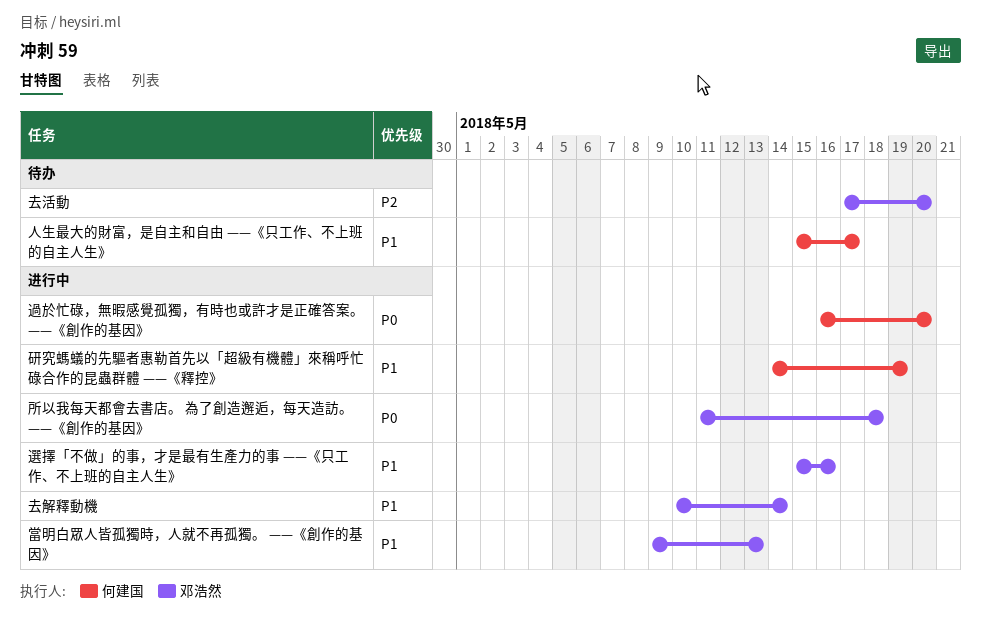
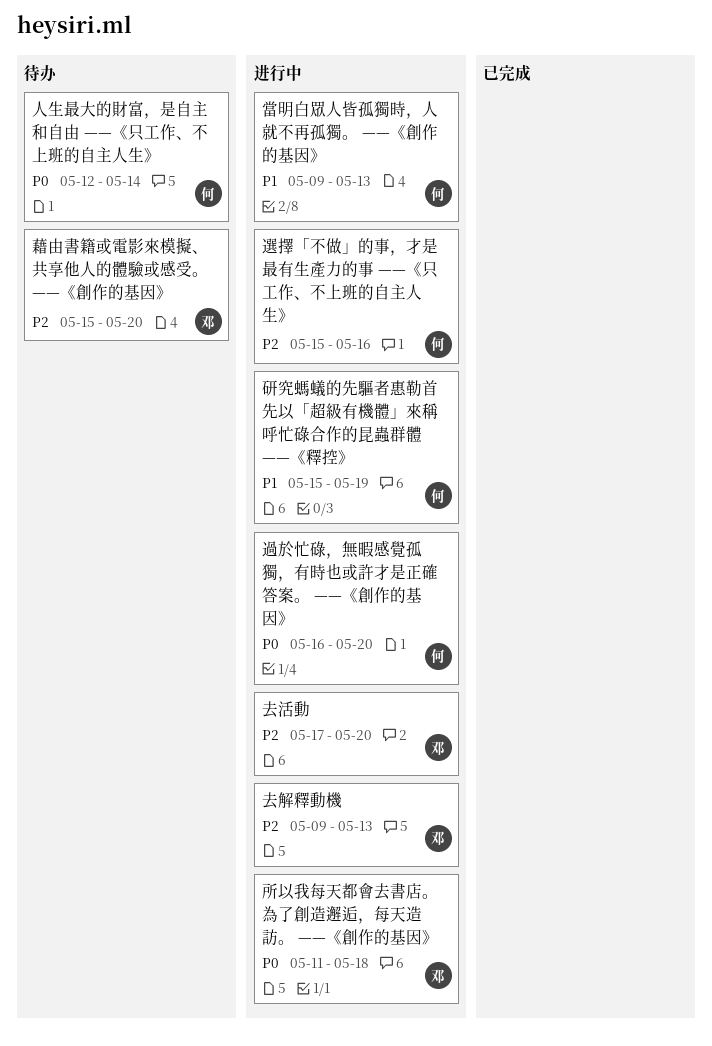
人生最大的財富，是自主和自由 ——《只工作、不上班的自主人生》, priority: P1 -> P0
人生最大的財富，是自主和自由 ——《只工作、不上班的自主人生》, start: May 15 -> May 12
人生最大的財富，是自主和自由 ——《只工作、不上班的自主人生》, due: May 17 -> May 14
去活動, status: 待办 -> 进行中
去解釋動機, priority: P1 -> P2
去解釋動機, start: May 10 -> May 9
去解釋動機, due: May 14 -> May 13
當明白眾人皆孤獨時，人就不再孤獨。 ——《創作的基因》, owner: 邓浩然 -> 何建国
研究螞蟻的先驅者惠勒首先以「超級有機體」來稱呼忙碌合作的昆蟲群體 ——《釋控》, start: May 14 -> May 15
藉由書籍或電影來模擬、共享他人的體驗或感受。 ——《創作的基因》: none -> present
選擇「不做」的事，才是最有生產力的事 ——《只工作、不上班的自主人生》, owner: 邓浩然 -> 何建国
選擇「不做」的事，才是最有生產力的事 ——《只工作、不上班的自主人生》, priority: P1 -> P2

